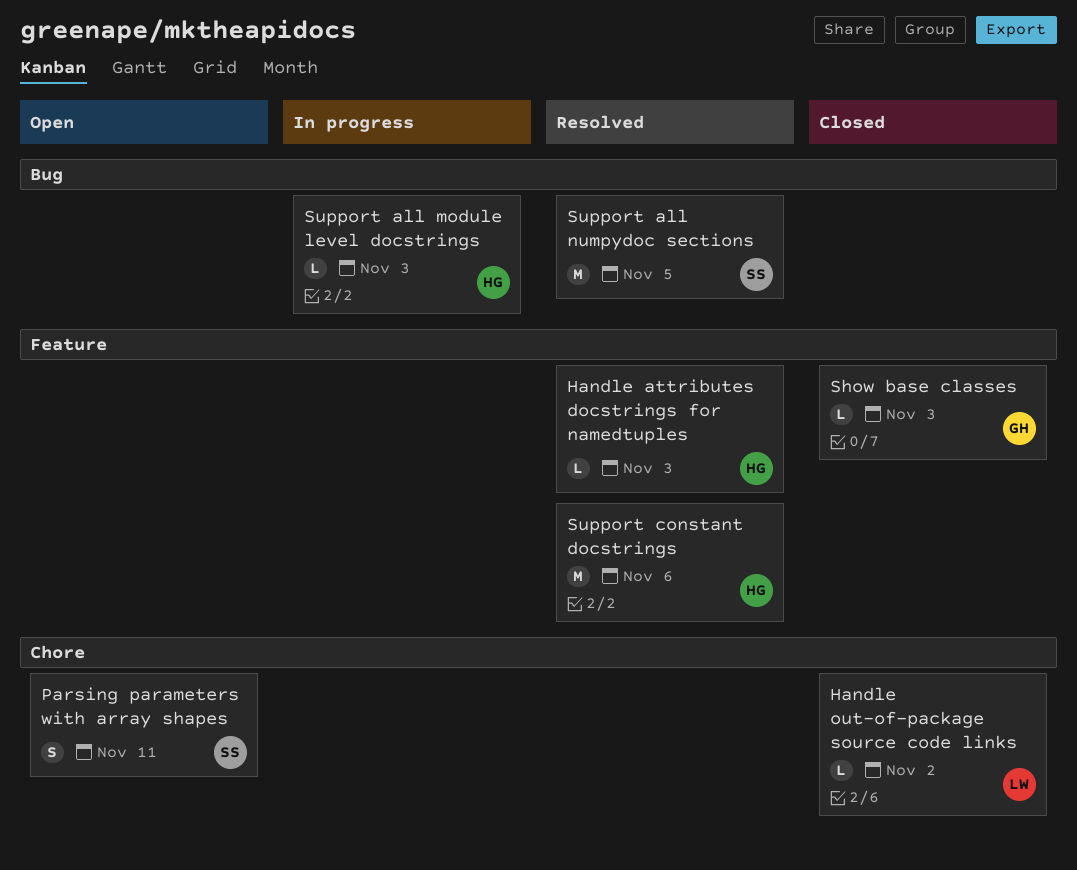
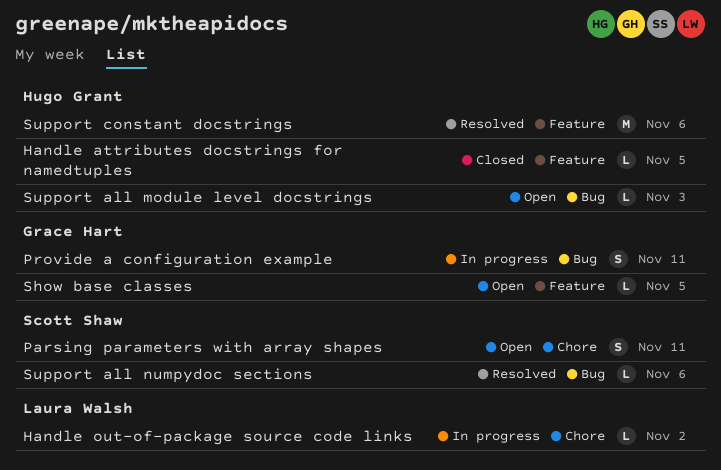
Handle attributes docstrings for namedtuples, status: Resolved -> Closed
Handle attributes docstrings for namedtuples, due: Nov 3 -> Nov 5
Handle out-of-package source code links, status: Closed -> In progress
Provide a configuration example: none -> present
Show base classes, status: Closed -> Open
Show base classes, due: Nov 3 -> Nov 5
Support all module level docstrings, status: In progress -> Open
Support all numpydoc sections, estimate: M -> L
Support all numpydoc sections, due: Nov 5 -> Nov 6

